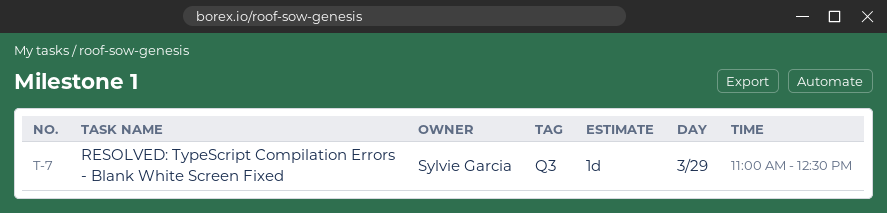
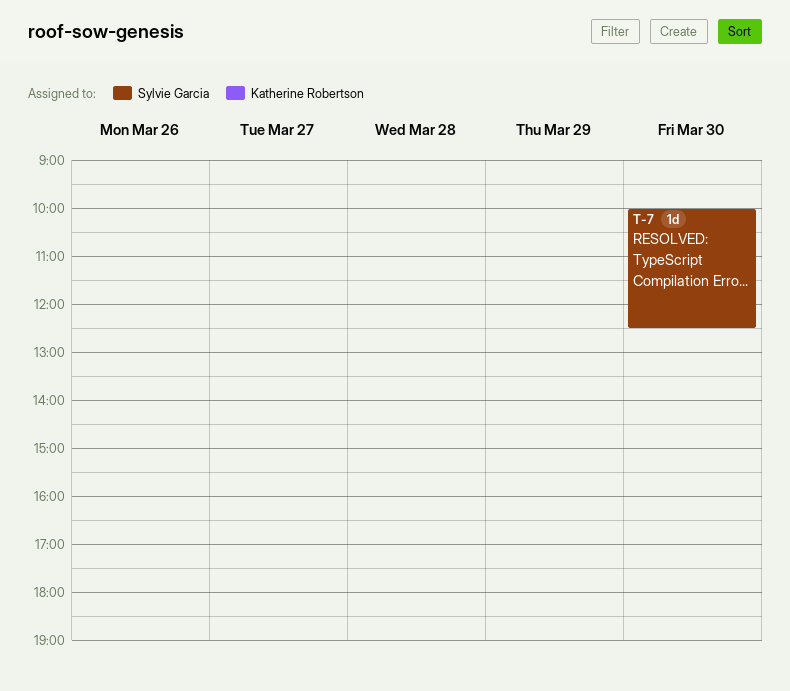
T-7, day: Mar 29 -> Mar 30
T-7, begins: 11:00 -> 10:00

